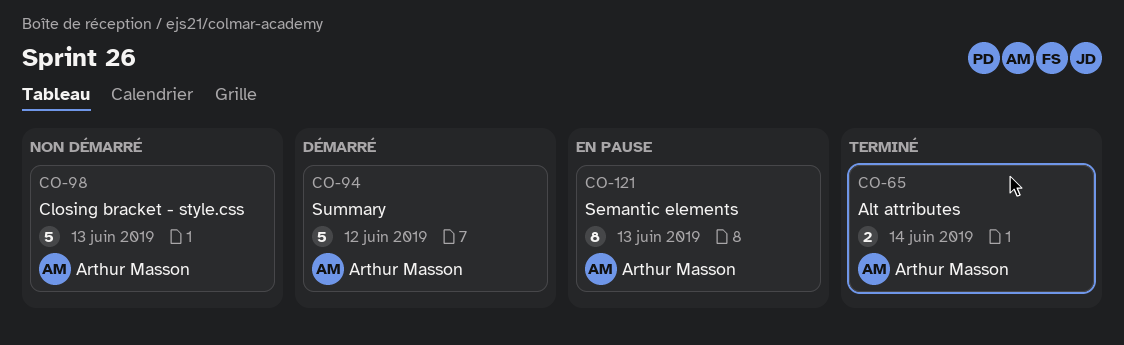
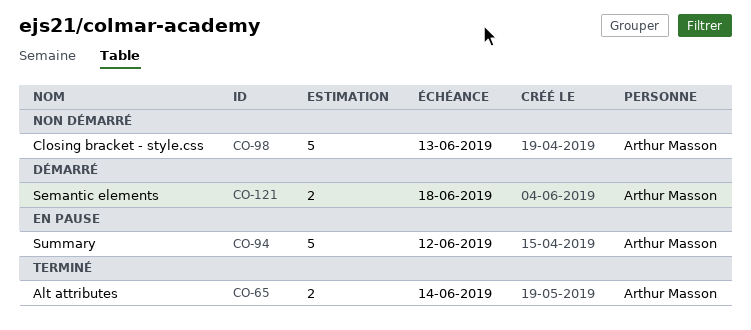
CO-94, status: Démarré -> En pause
CO-121, status: En pause -> Démarré
CO-121, estimate: 8 -> 2
CO-121, due: Jun 13 -> Jun 18

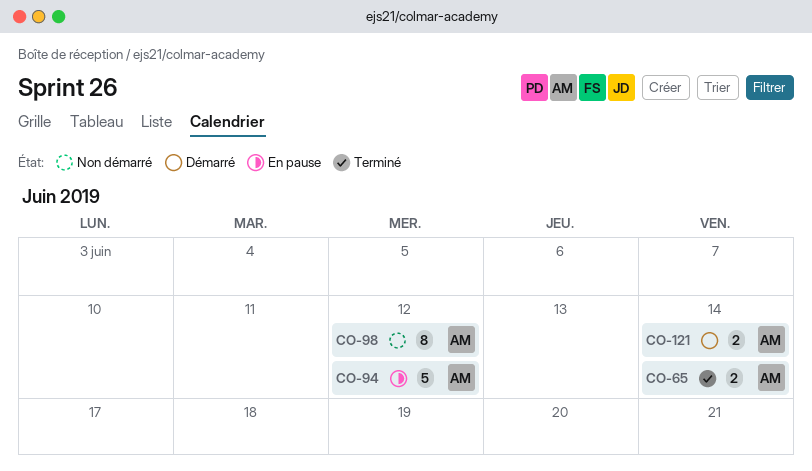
CO-98, estimate: 5 -> 8
CO-98, due: Jun 13 -> Jun 12
CO-121, due: Jun 18 -> Jun 14

